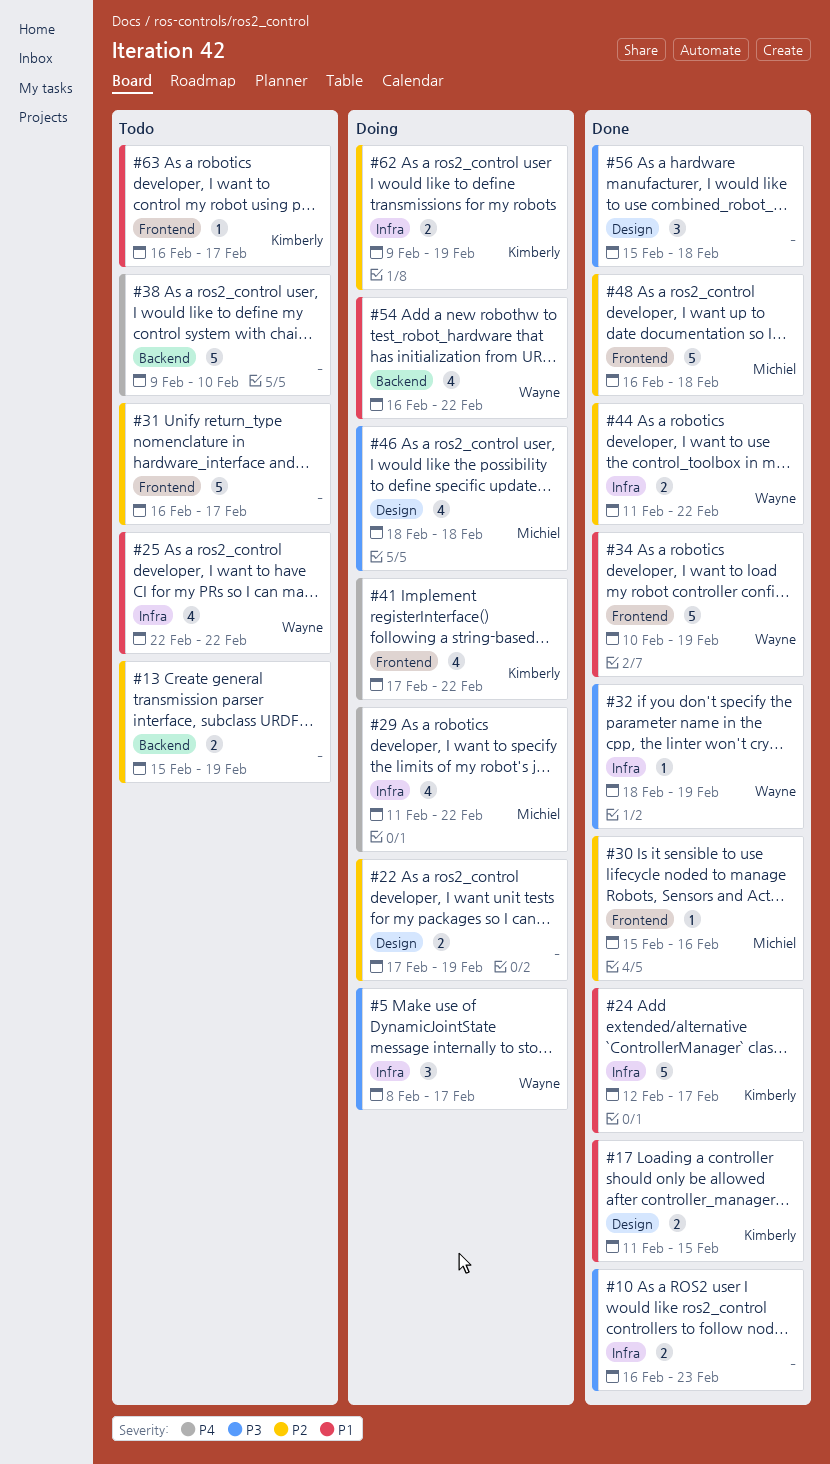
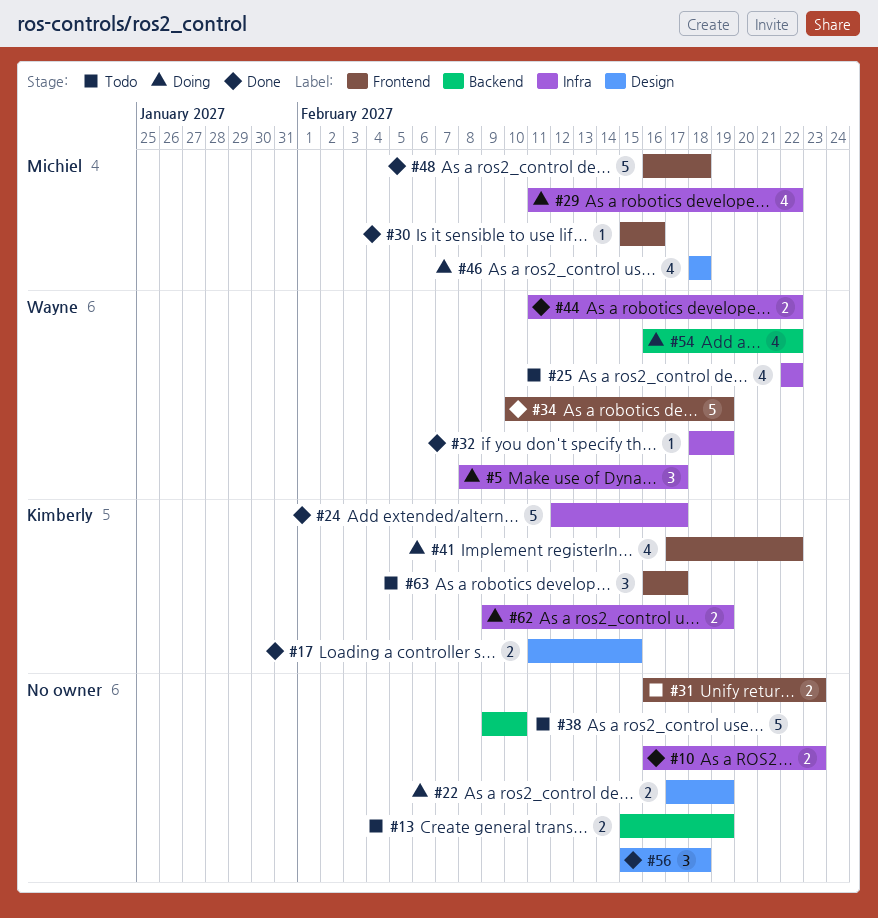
#31, estimate: 5 -> 2
#31, due: Feb 17 -> Feb 23
#63, estimate: 1 -> 3

